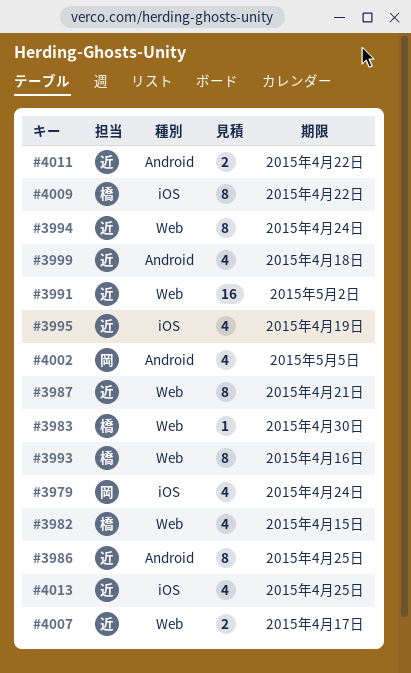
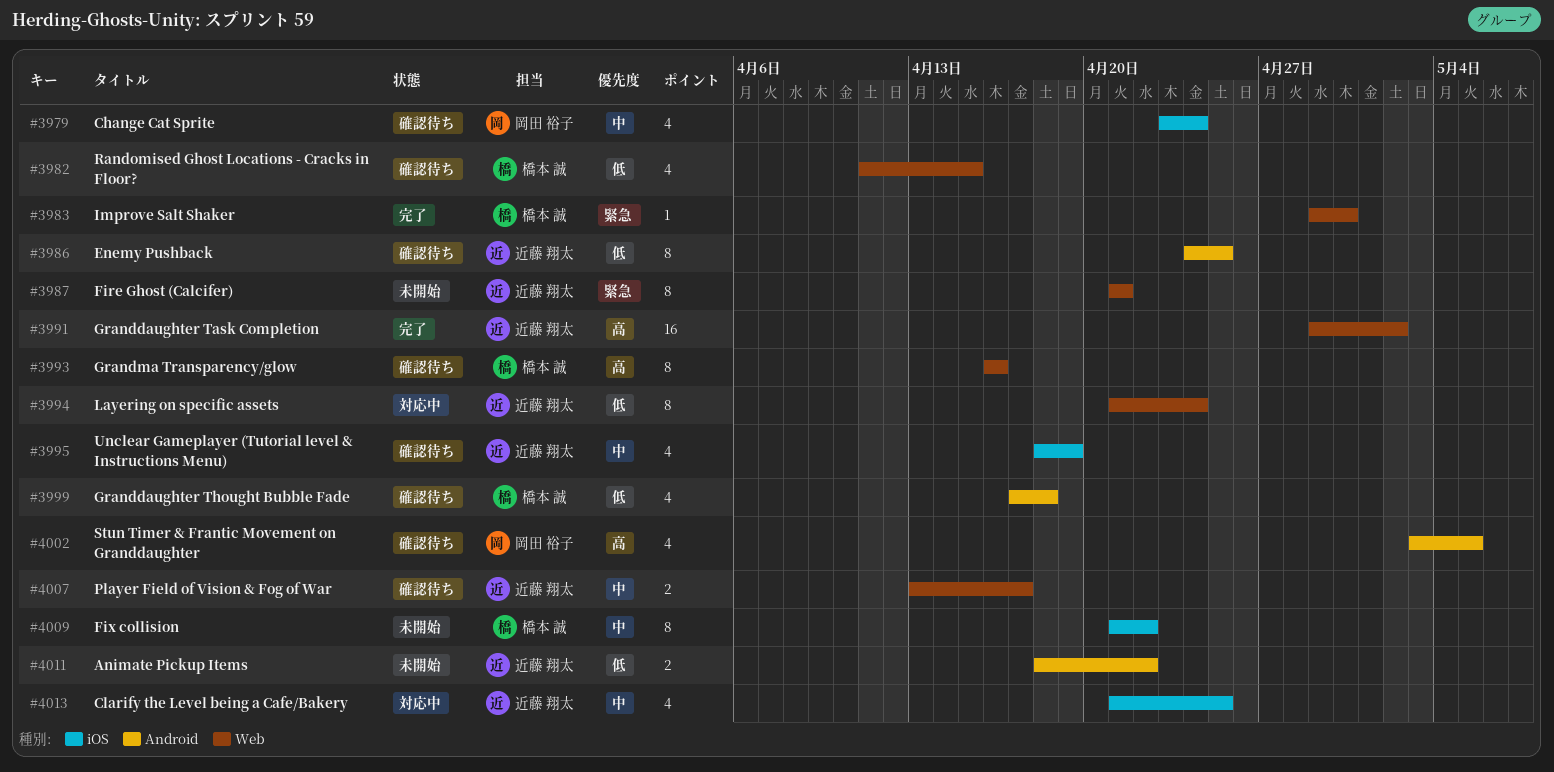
#3999, owner: 近藤 翔太 -> 橋本 誠

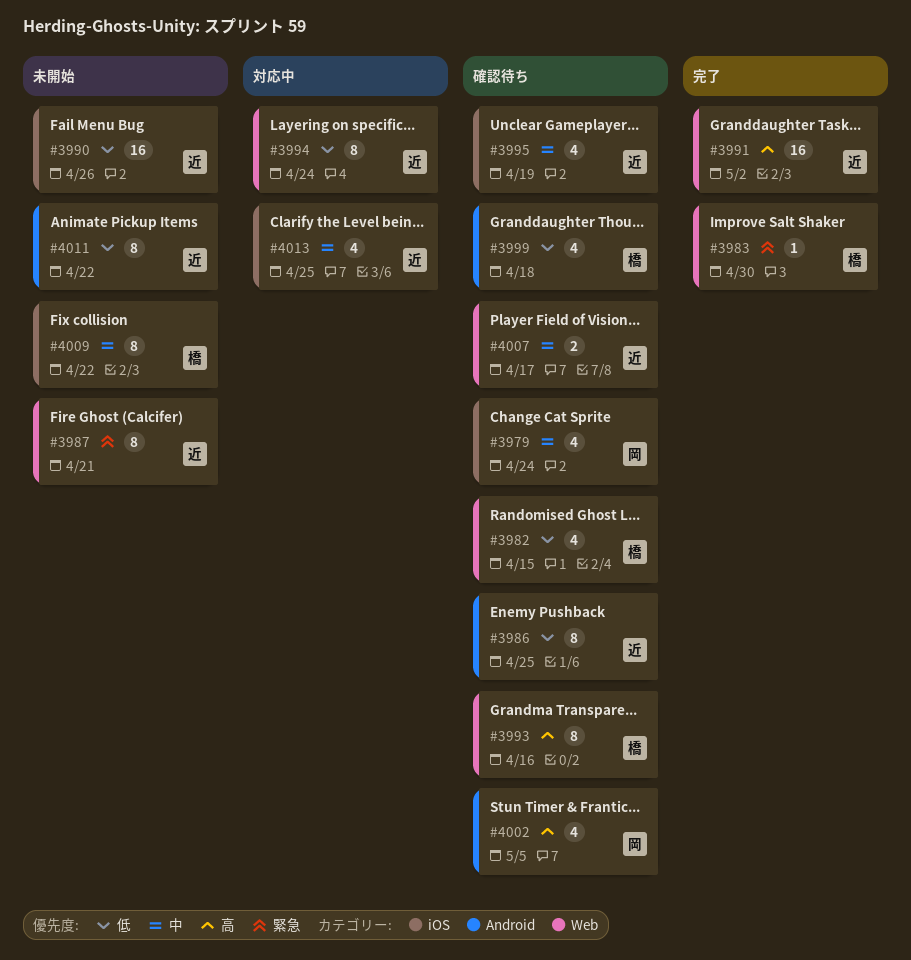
#3990: none -> present
#4011, estimate: 2 -> 8

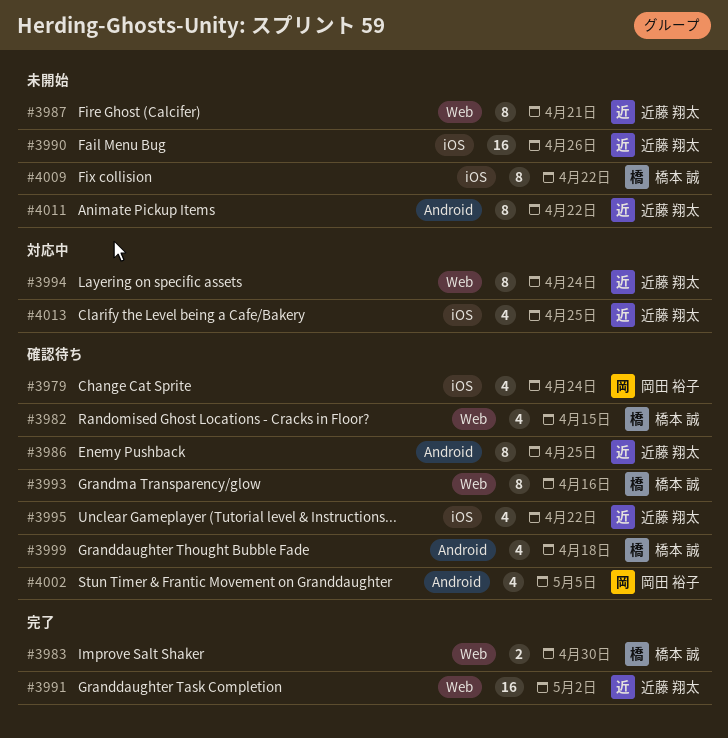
#3983, estimate: 1 -> 2
#3995, due: Apr 19 -> Apr 22
#4007: present -> none

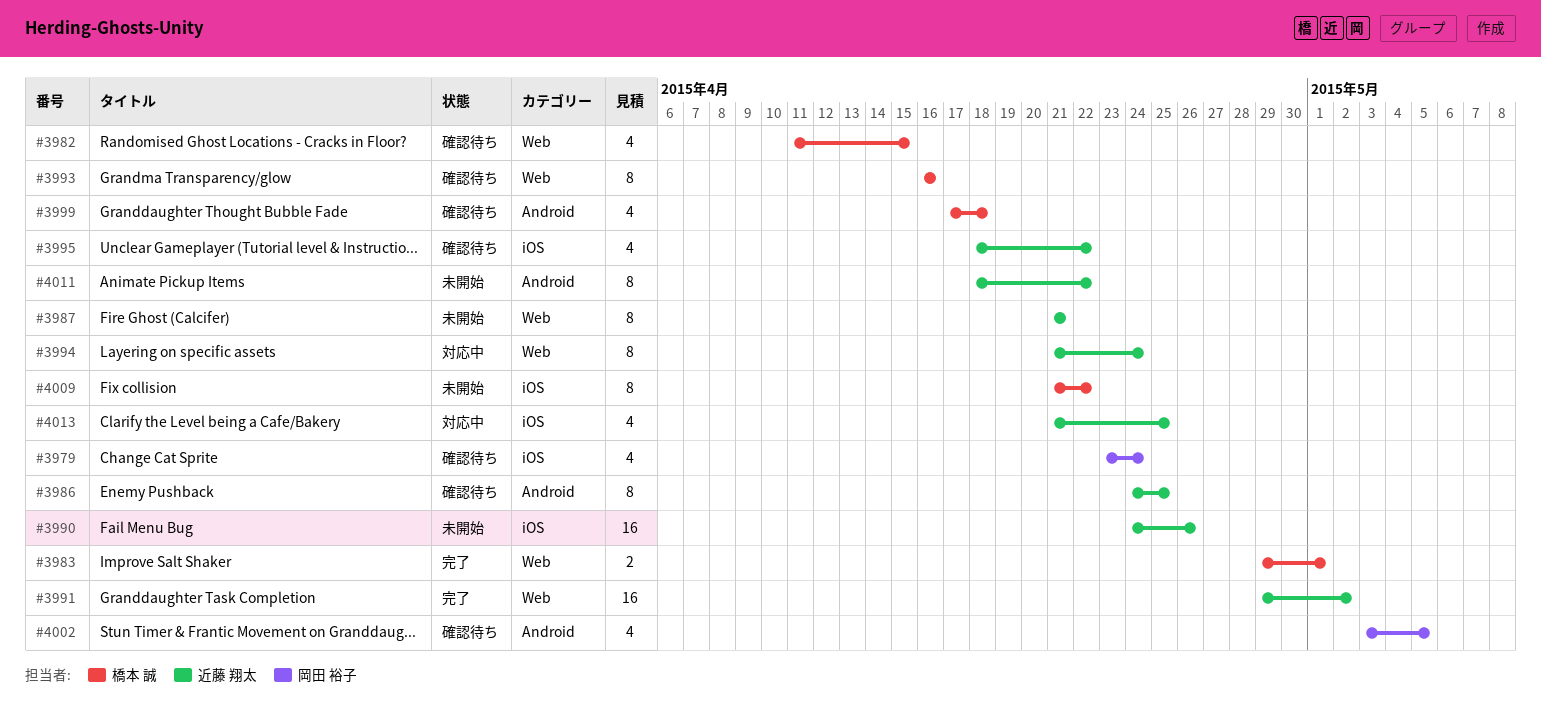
#3983, due: Apr 30 -> May 1

